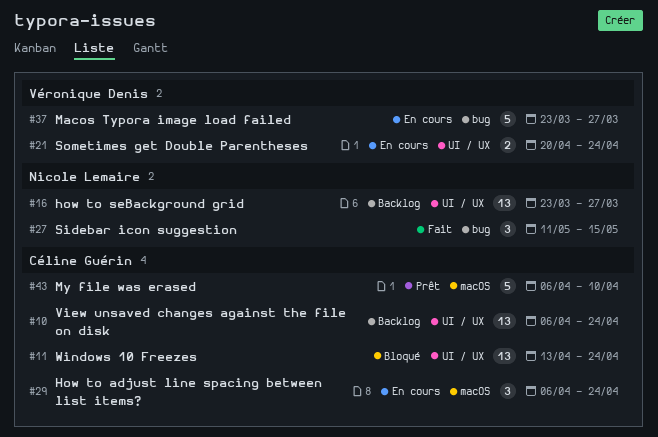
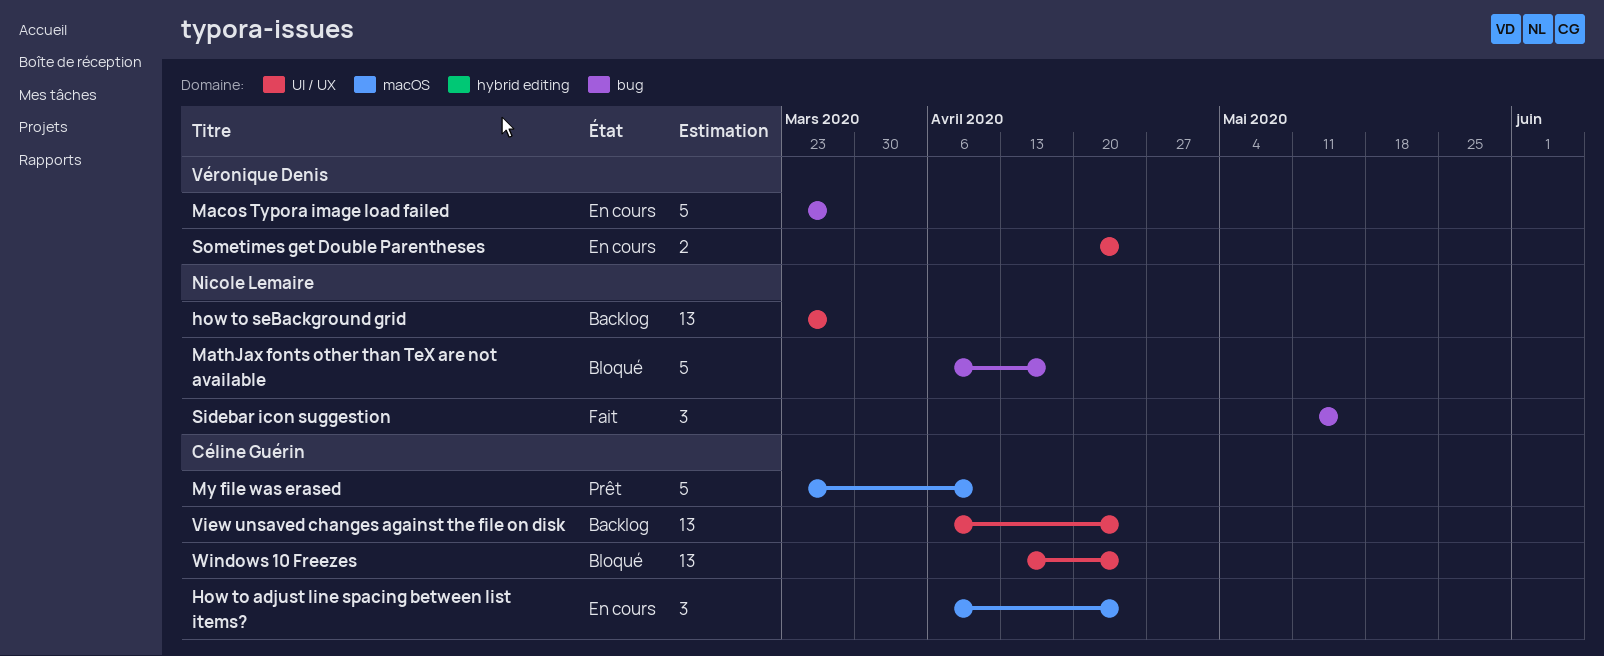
MathJax fonts other than TeX are not available: none -> present
My file was erased, start: Apr 6 -> Mar 23

